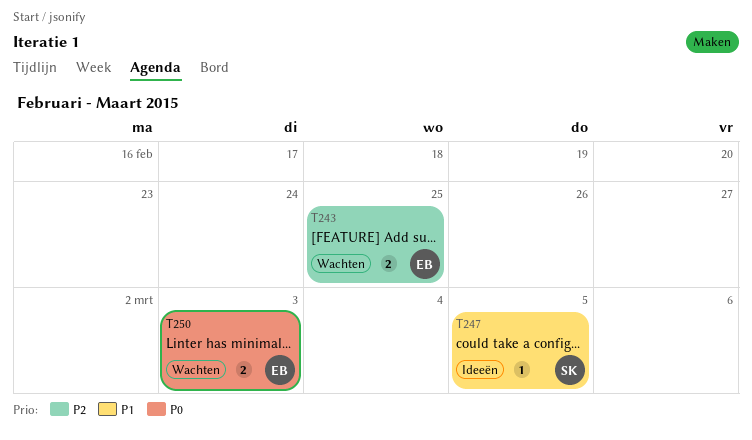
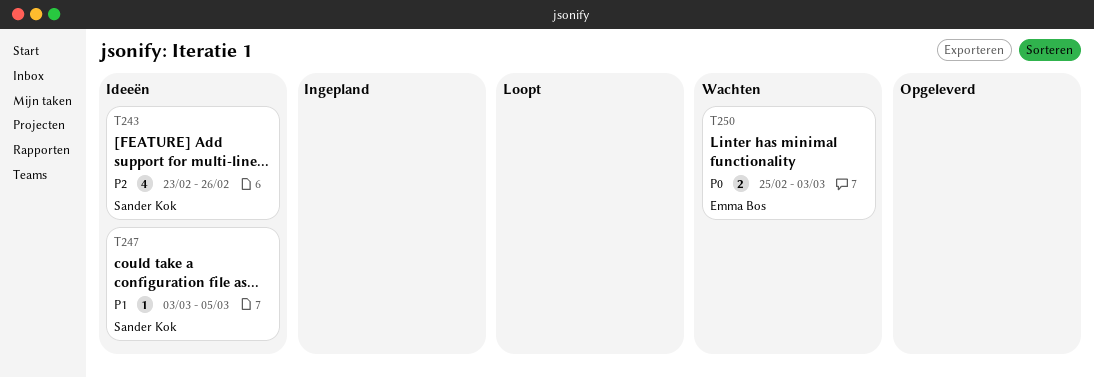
T243, status: Wachten -> Ideeën
T243, owner: Emma Bos -> Sander Kok
T243, estimate: 2 -> 4
T243, due: Feb 25 -> Feb 26

